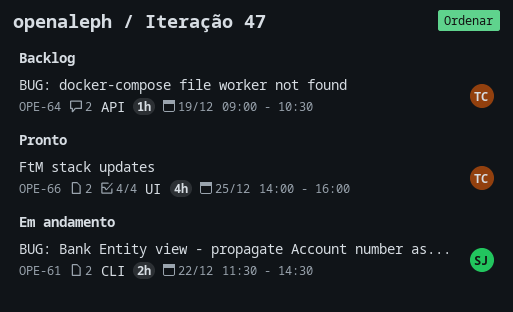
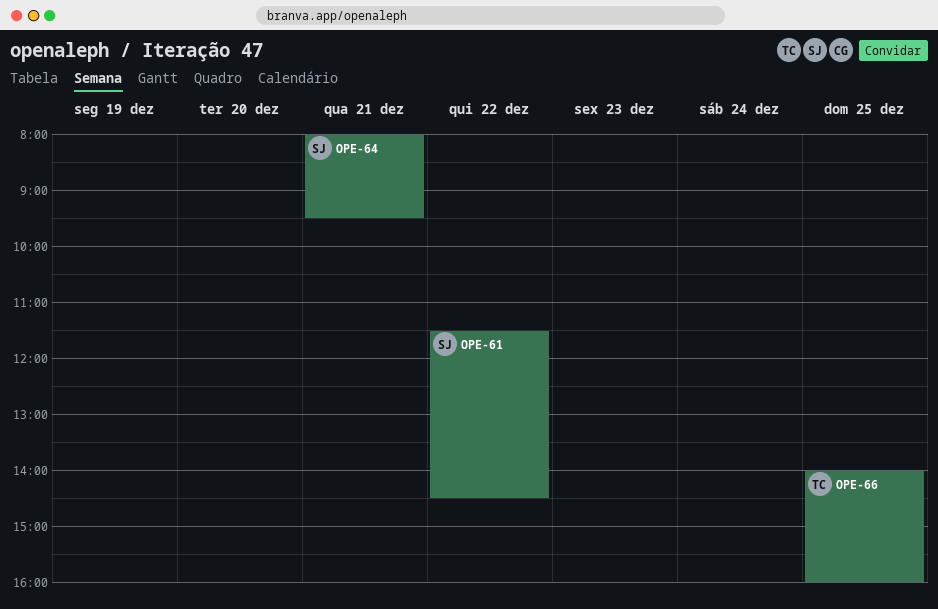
OPE-64, owner: TC -> SJ
OPE-64, day: Dec 19 -> Dec 21
OPE-64, begins: 09:00 -> 08:00
OPE-64, ends: 10:30 -> 09:30

